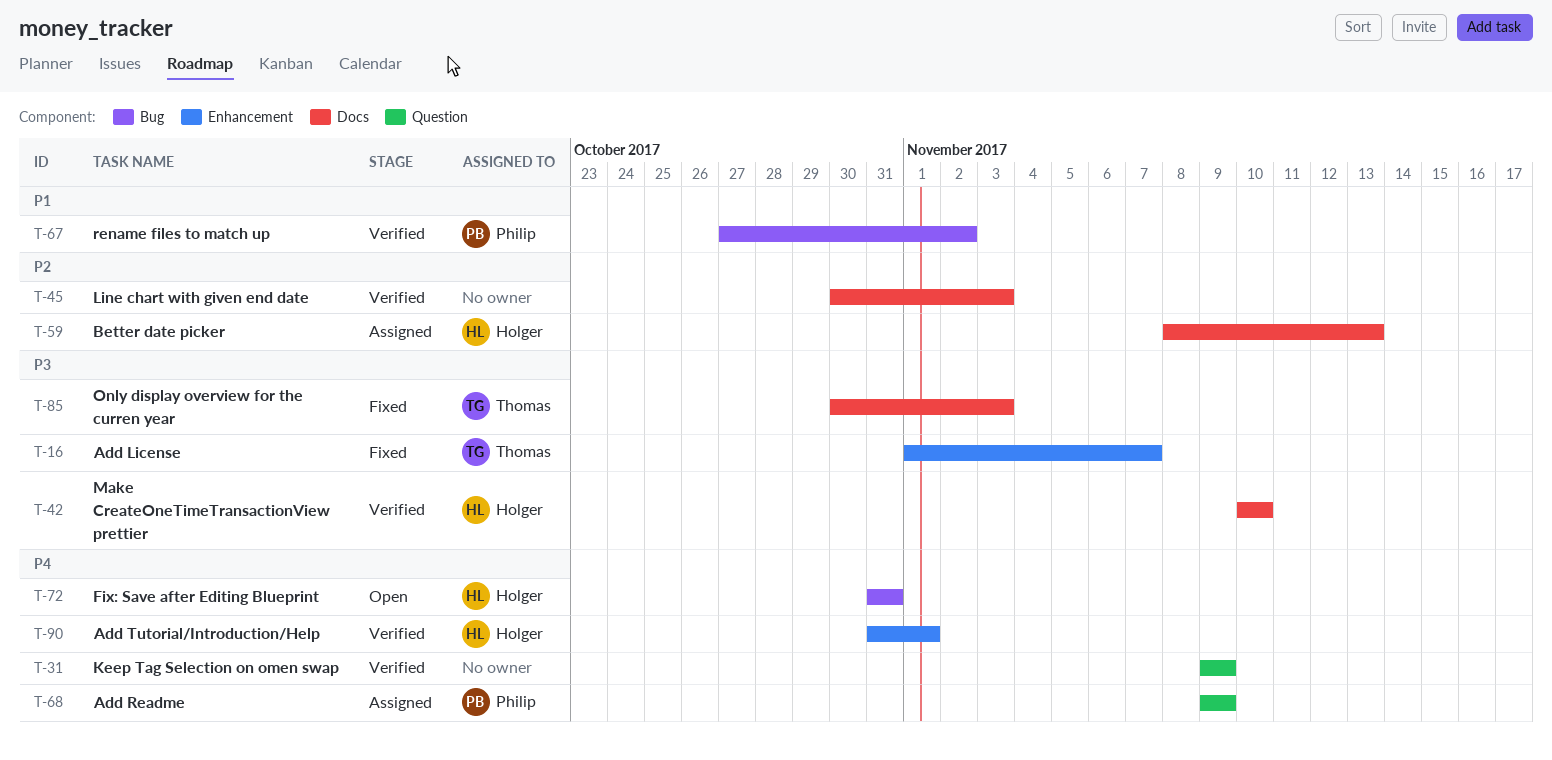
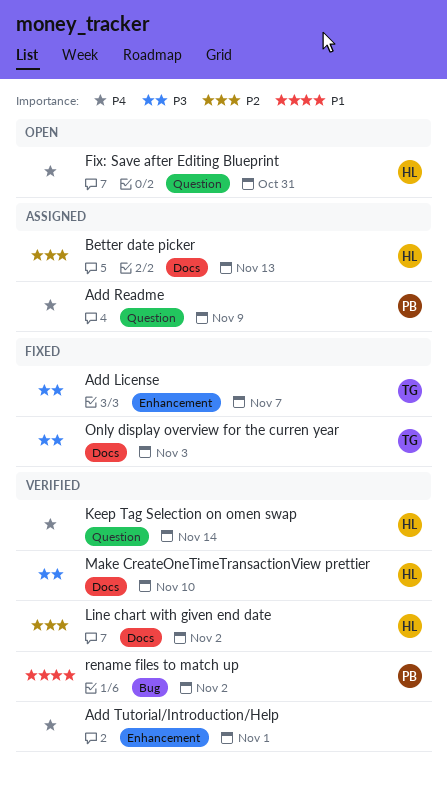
Add Tutorial/Introduction/Help, owner: Holger -> none
Fix: Save after Editing Blueprint, label: Bug -> Question
Keep Tag Selection on omen swap, owner: none -> Holger
Keep Tag Selection on omen swap, due: Nov 9 -> Nov 14
Line chart with given end date, owner: none -> Holger
Line chart with given end date, due: Nov 3 -> Nov 2

